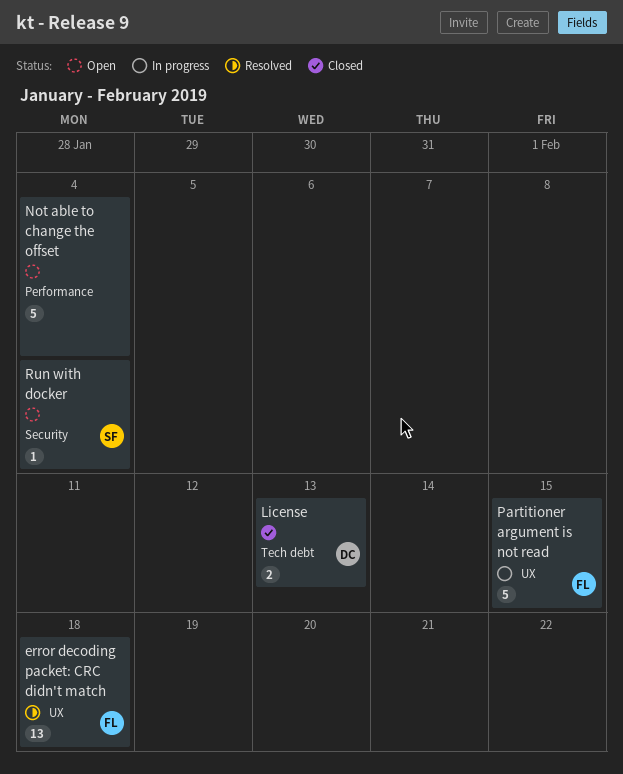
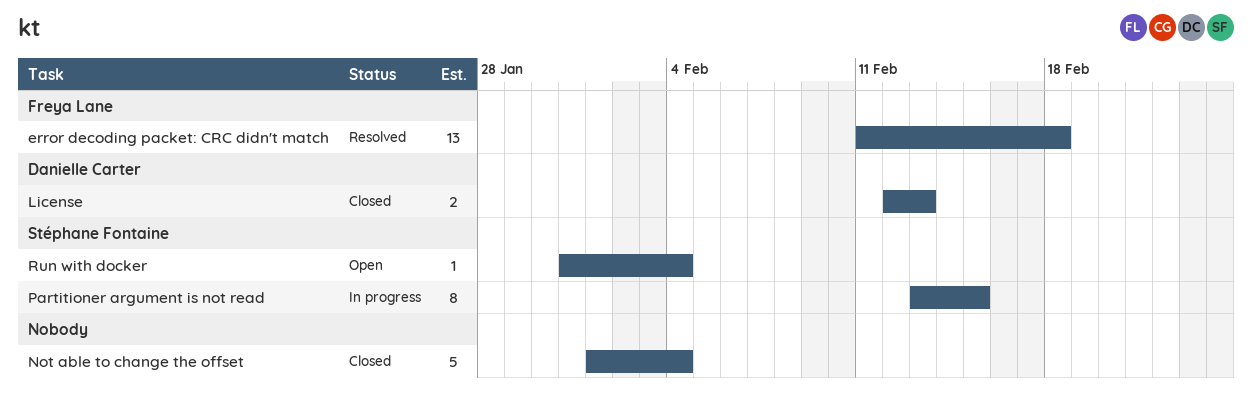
Not able to change the offset, status: Open -> Closed
Partitioner argument is not read, owner: Freya Lane -> Stéphane Fontaine
Partitioner argument is not read, estimate: 5 -> 8

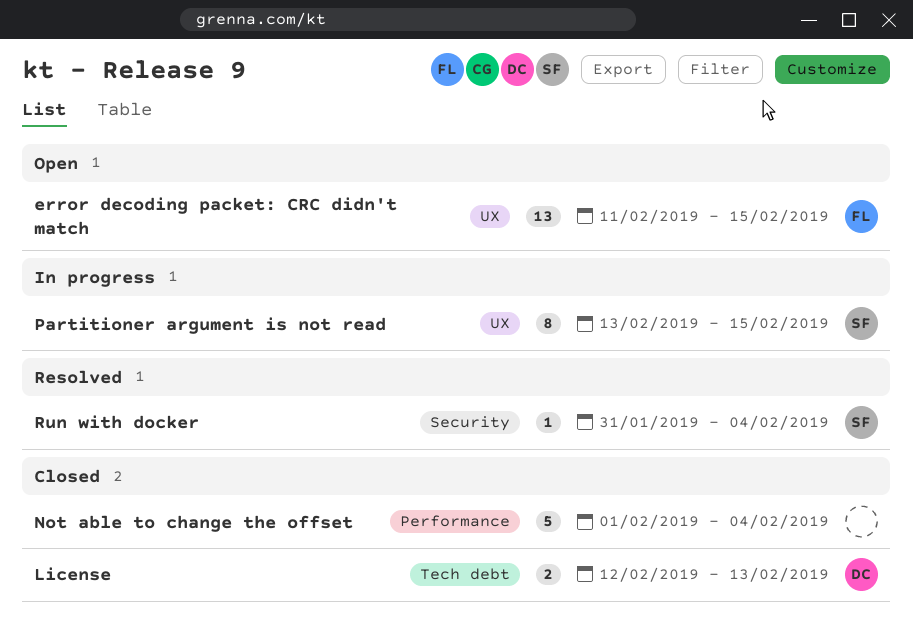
error decoding packet: CRC didn't match, status: Resolved -> Open
error decoding packet: CRC didn't match, due: Feb 18 -> Feb 15
Run with docker, status: Open -> Resolved

